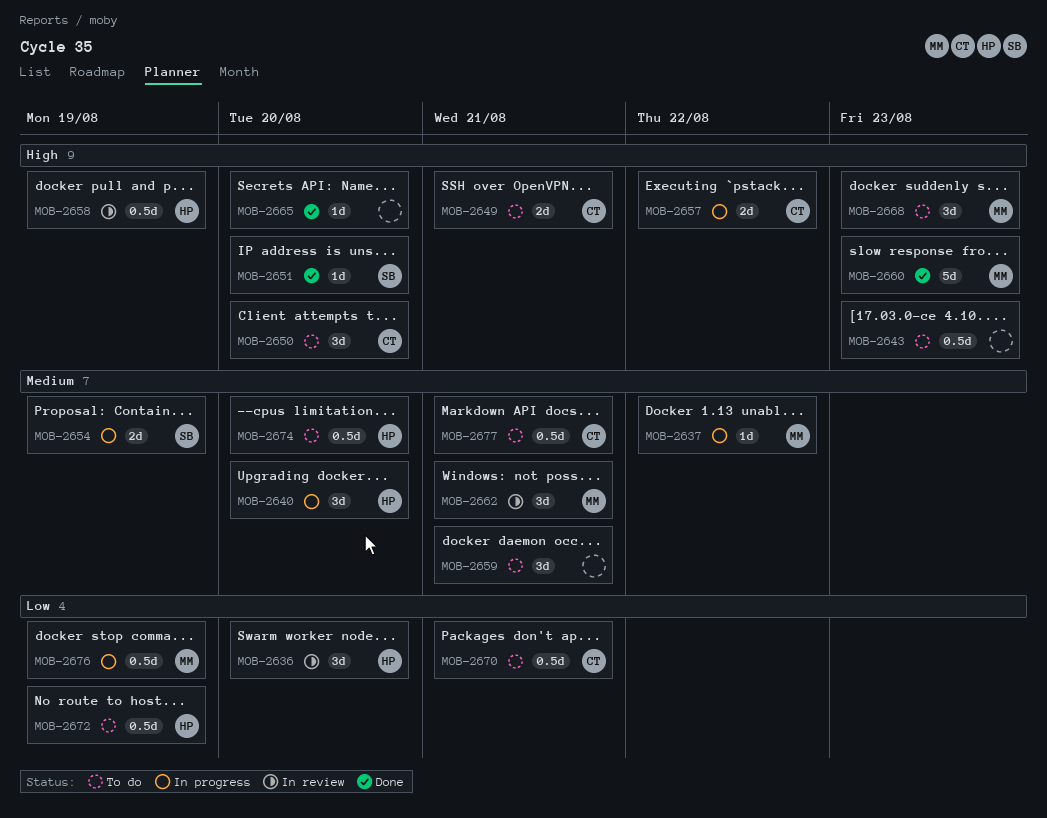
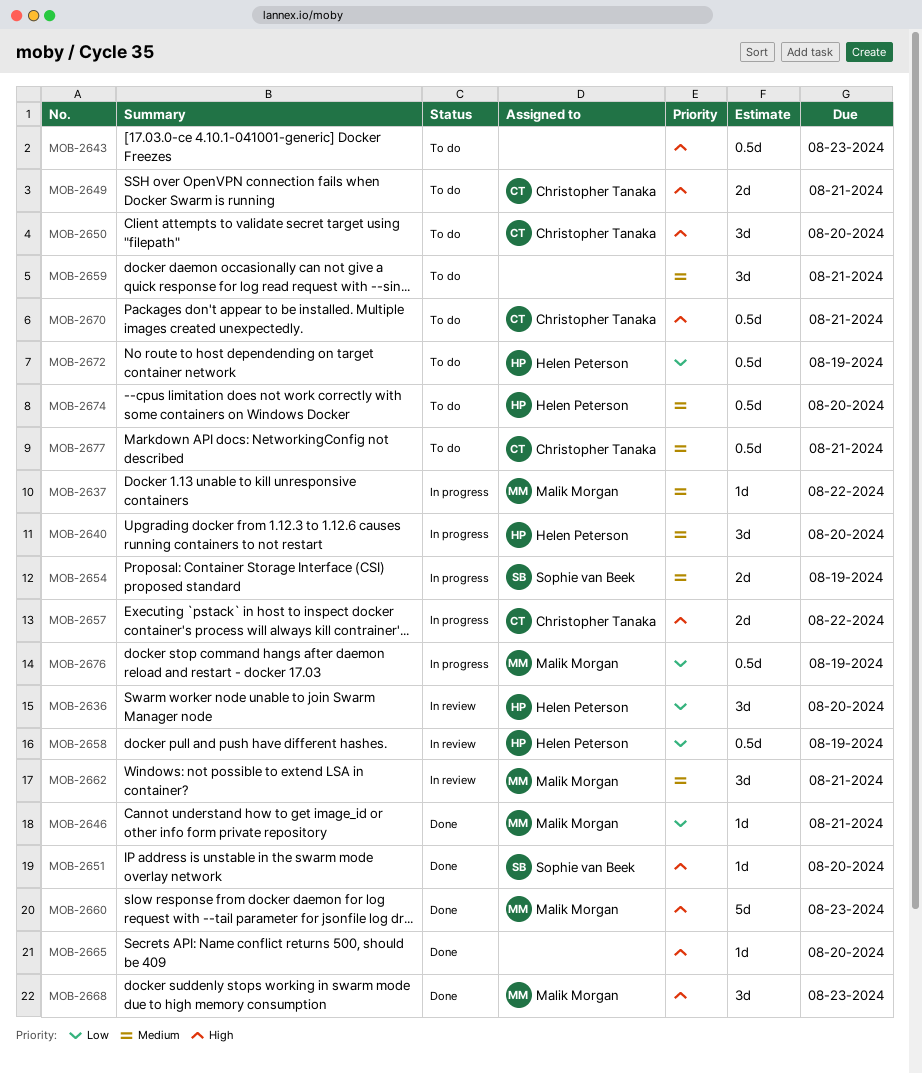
MOB-2646: none -> present
MOB-2658, priority: High -> Low
MOB-2668, status: To do -> Done
MOB-2670, priority: Low -> High

